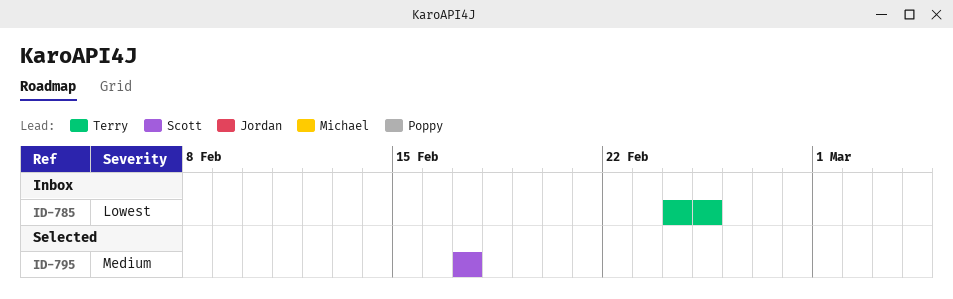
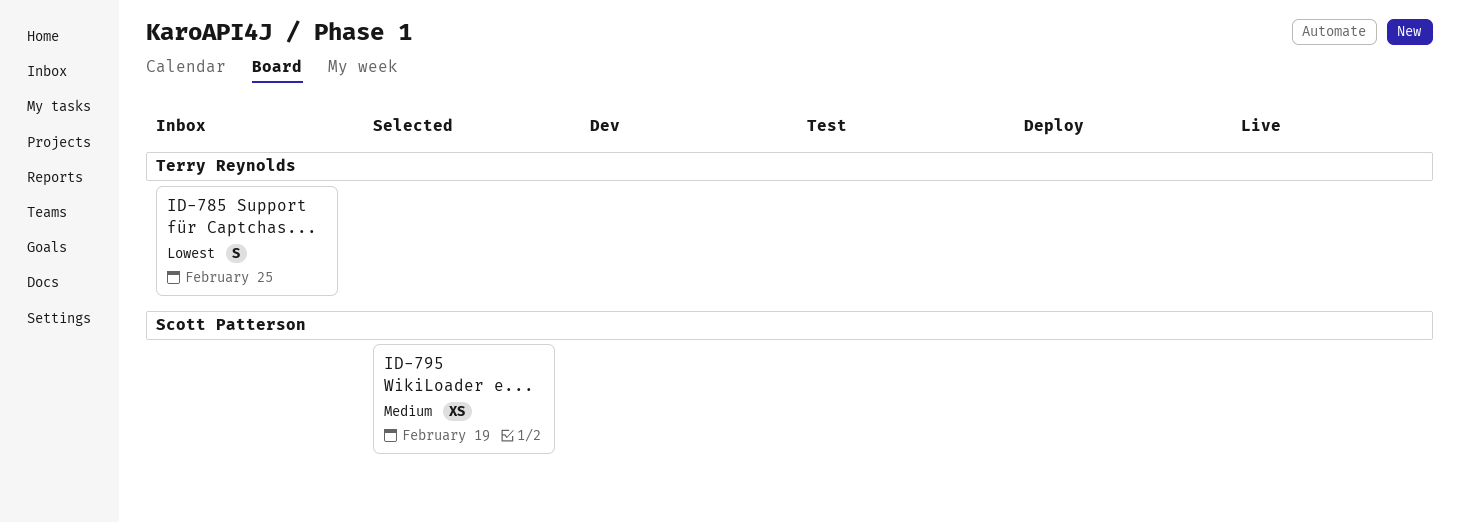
ID-795, due: Feb 17 -> Feb 19

